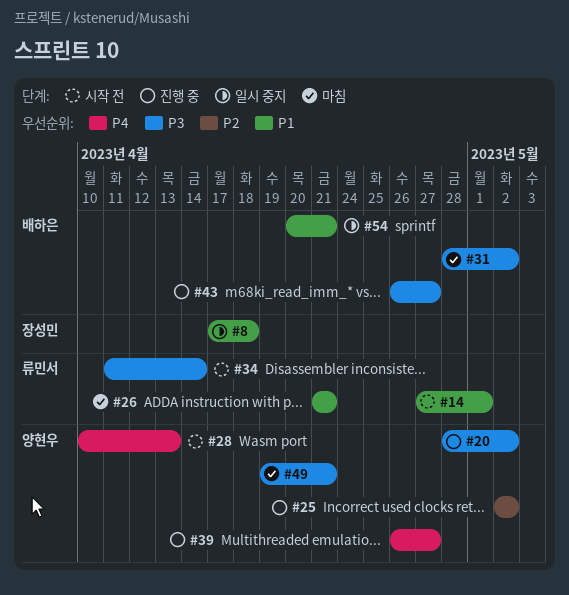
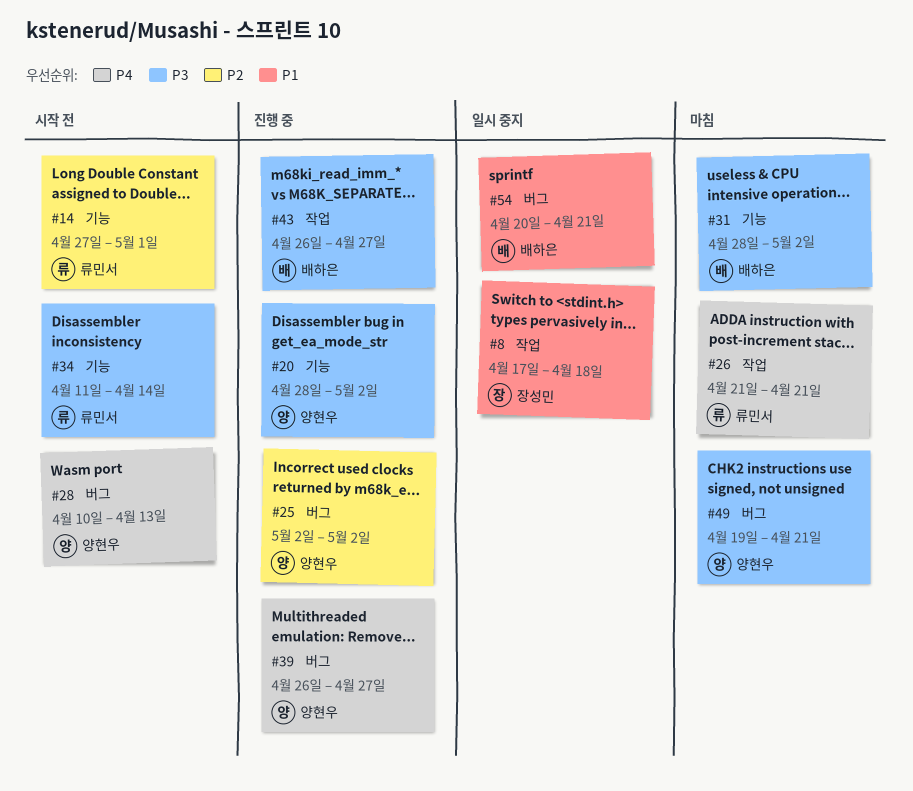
#14, priority: P1 -> P2
#26, priority: P1 -> P4

